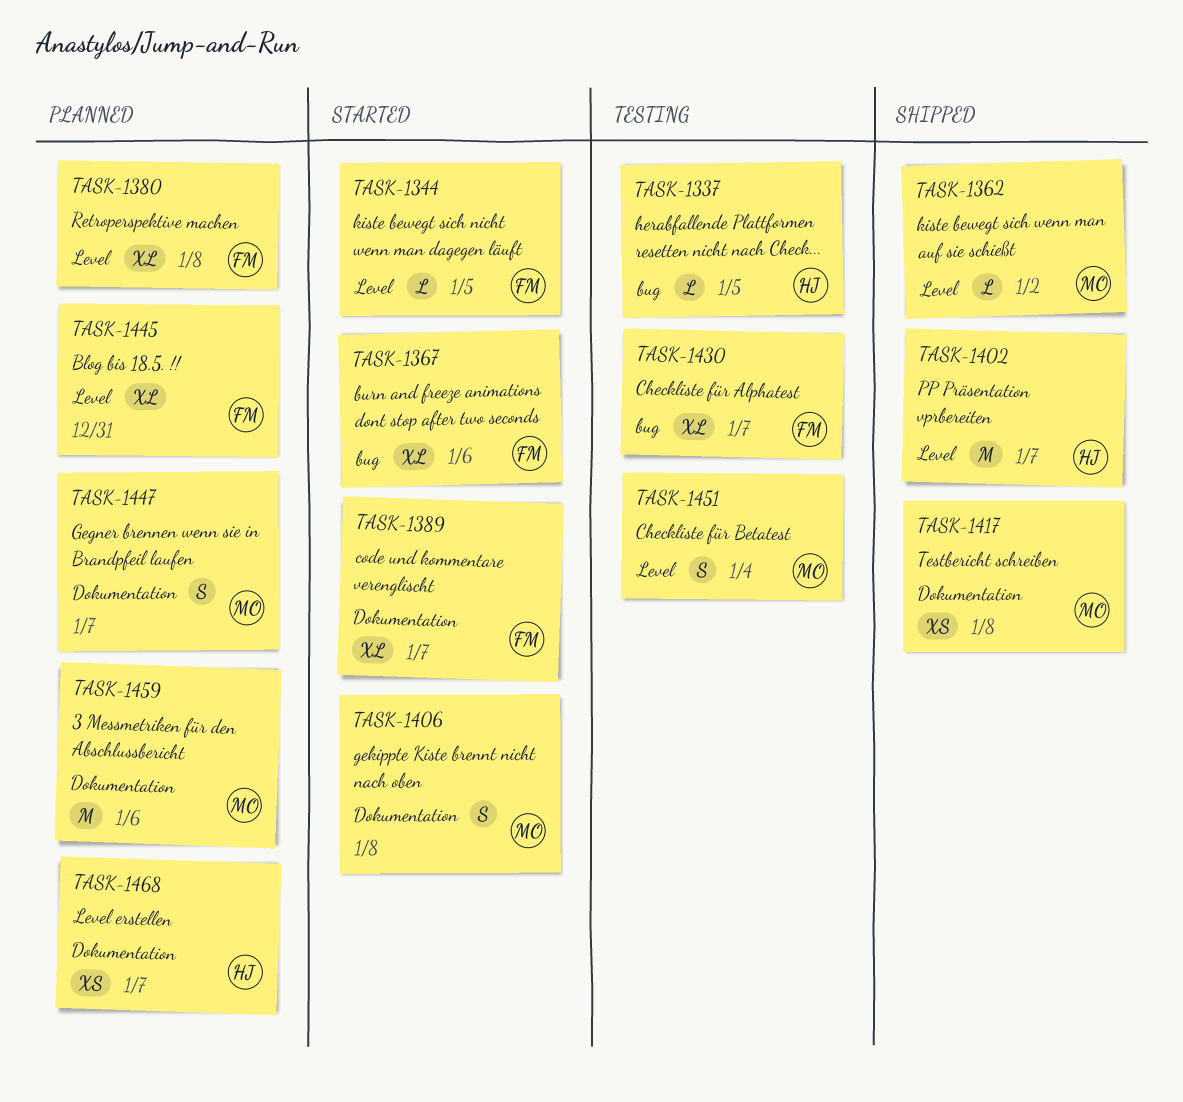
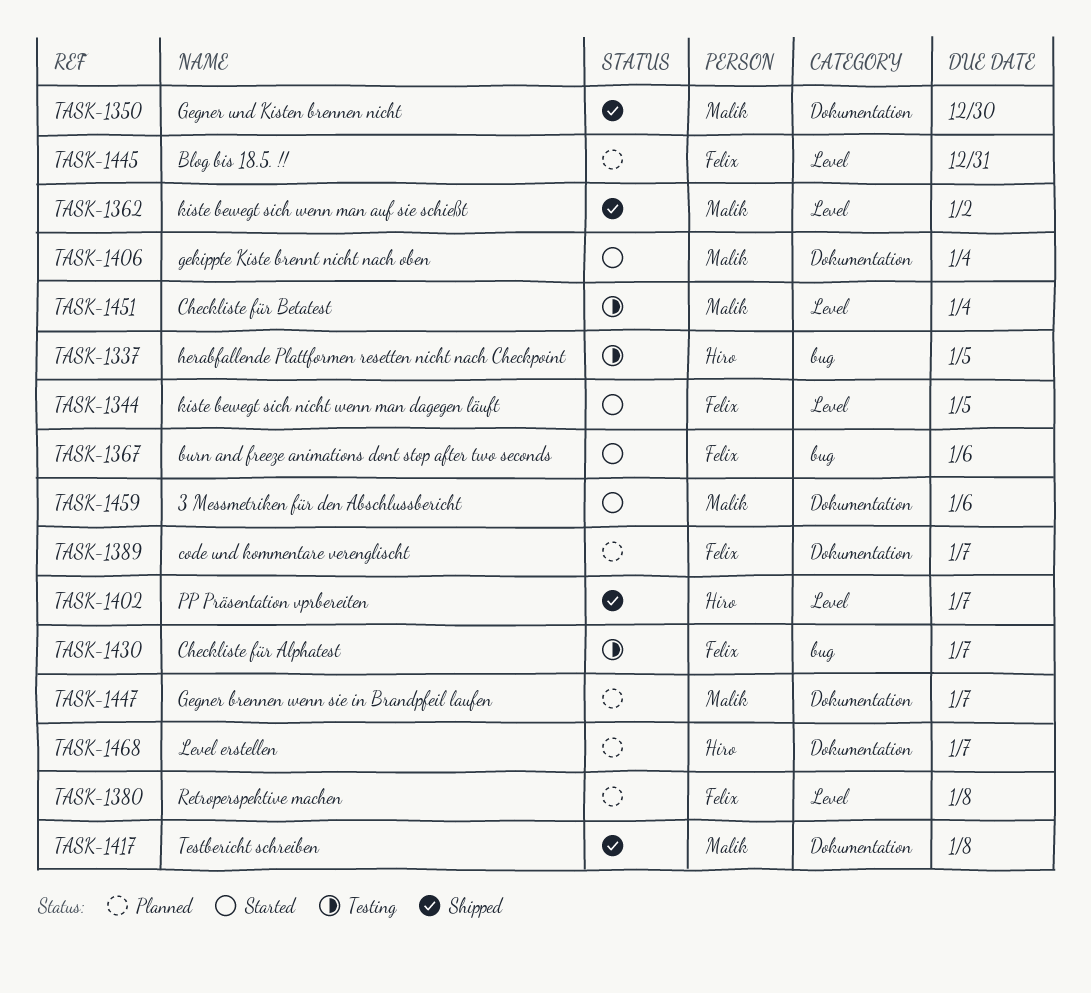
TASK-1350: none -> present
TASK-1389, status: Started -> Planned
TASK-1406, due: Jan 8 -> Jan 4
TASK-1459, status: Planned -> Started

